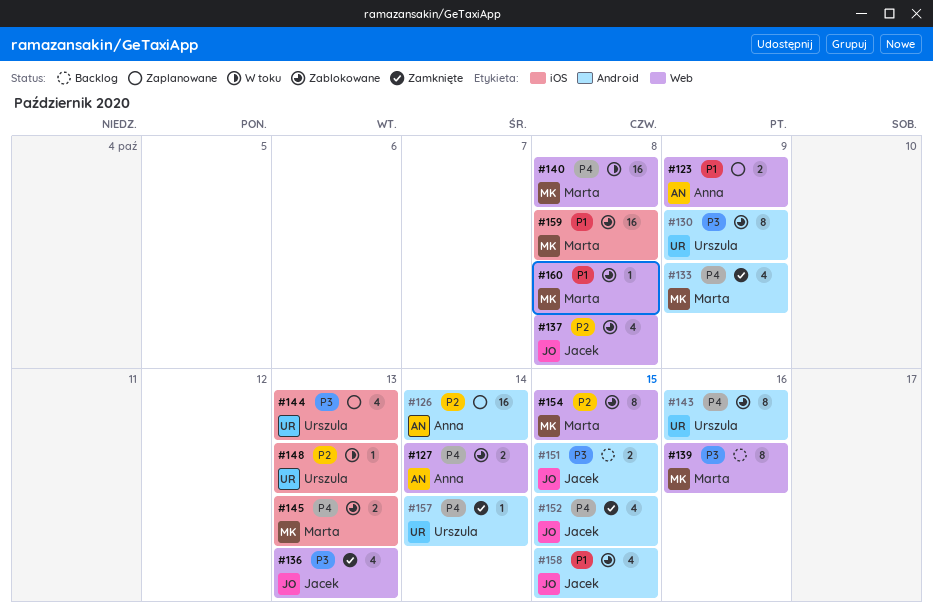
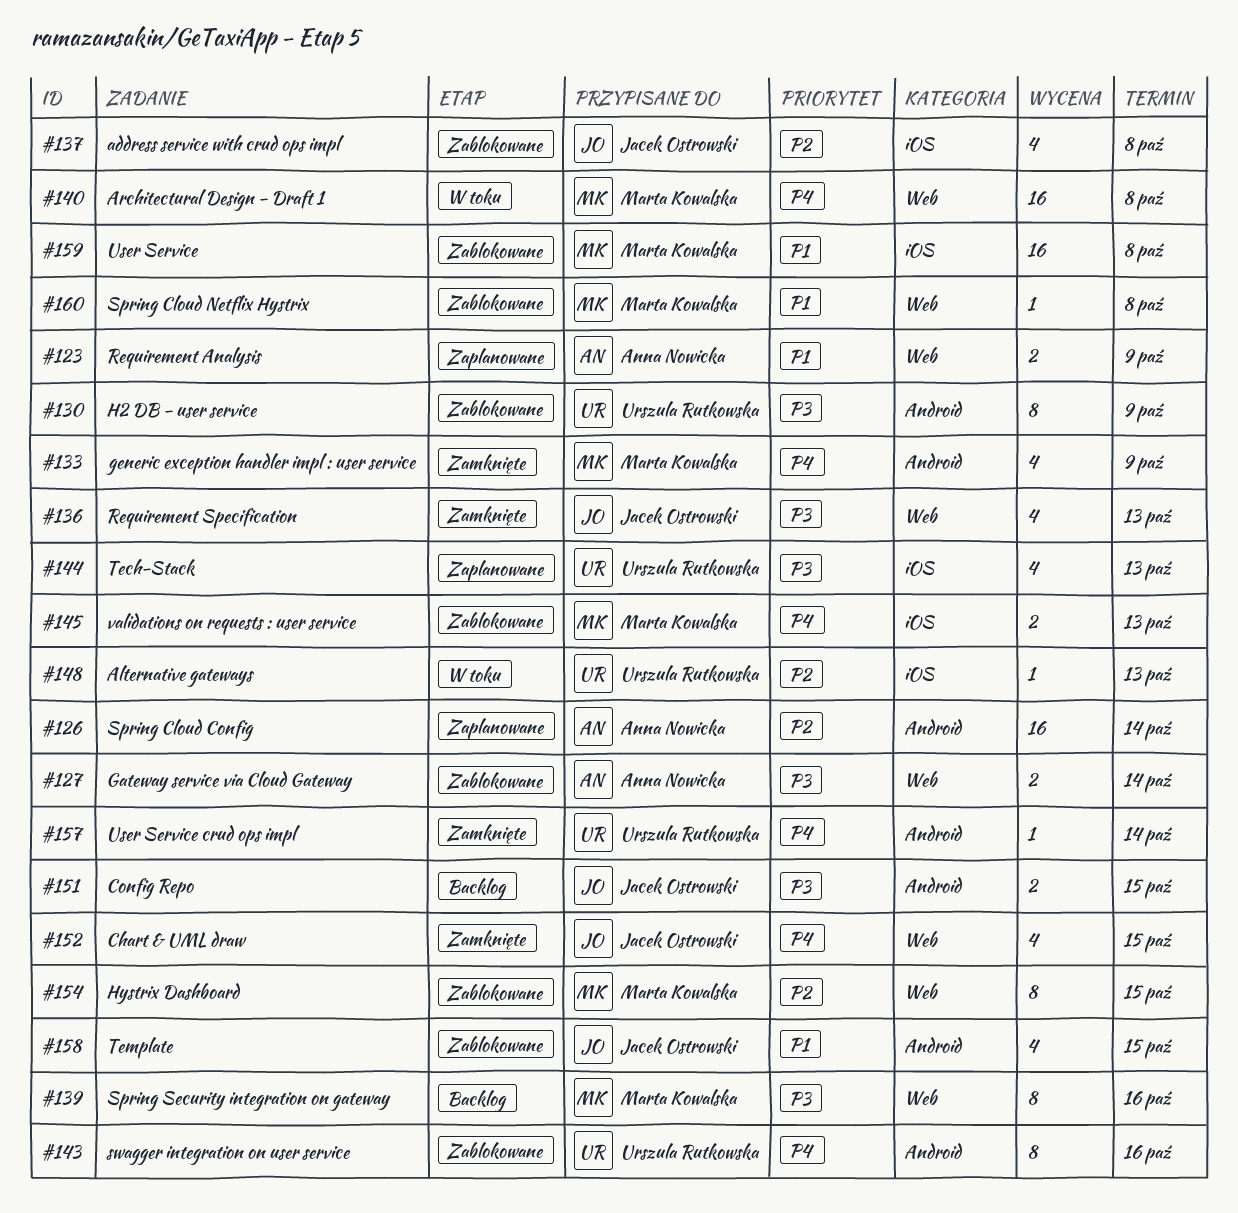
#127, priority: P4 -> P3
#137, label: Web -> iOS
#152, label: Android -> Web

